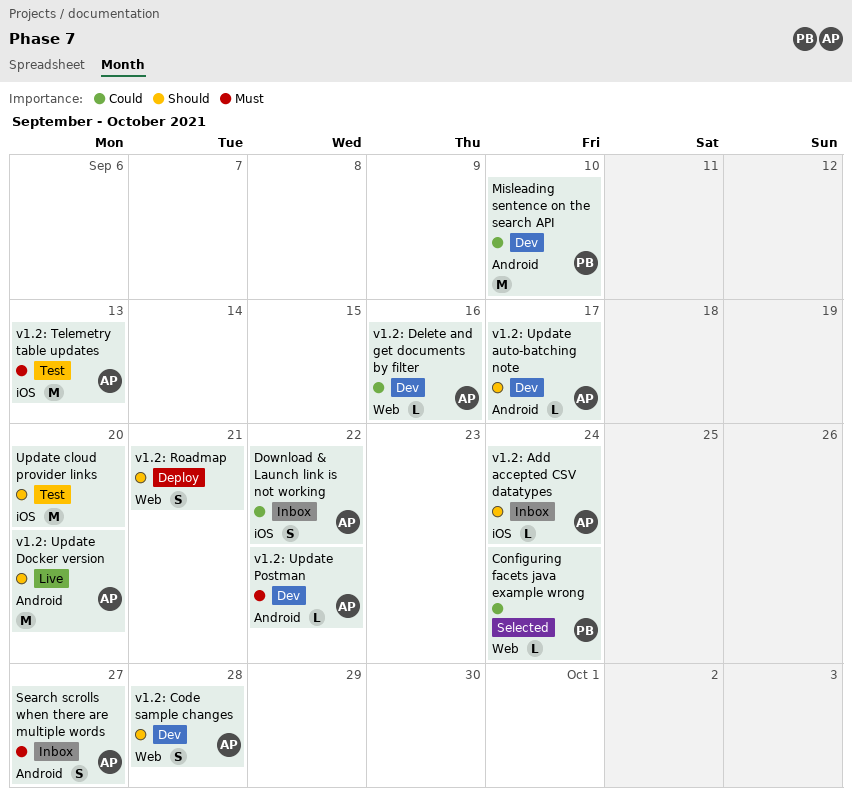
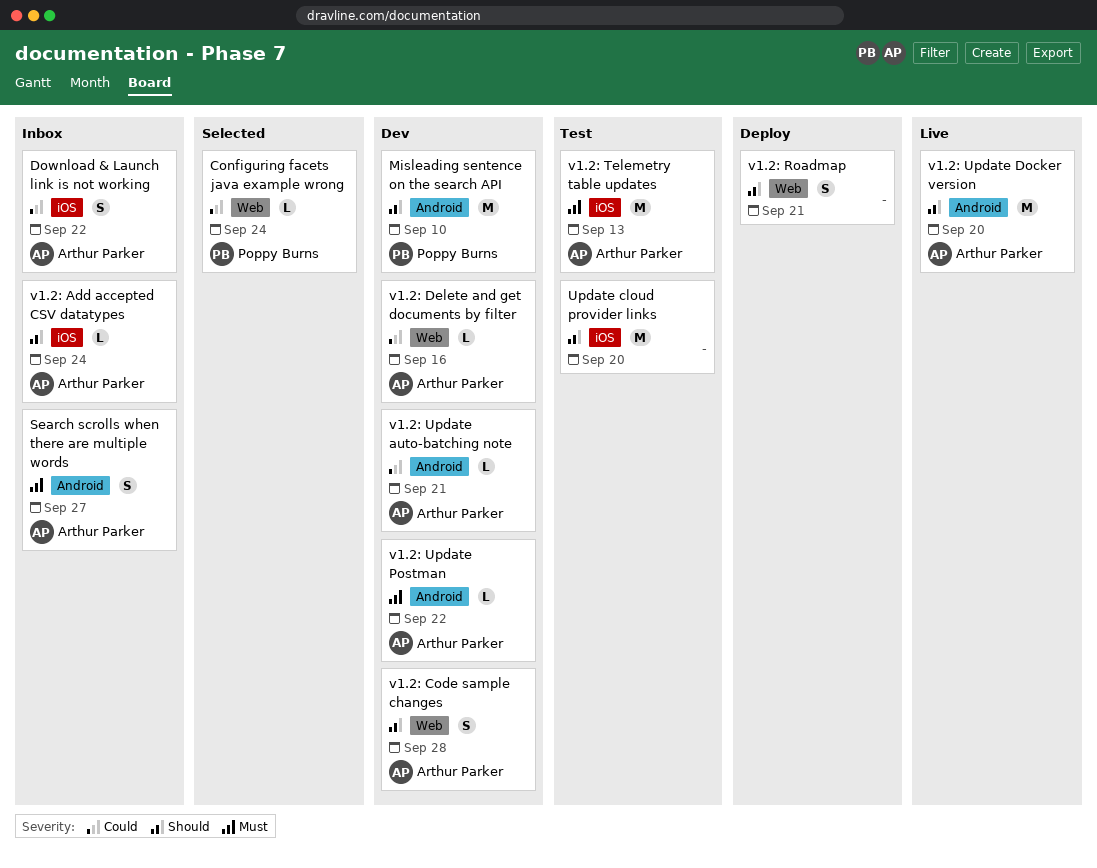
Misleading sentence on the search API, priority: Could -> Should
v1.2: Update auto-batching note, priority: Should -> Could
v1.2: Update auto-batching note, due: Sep 17 -> Sep 21

